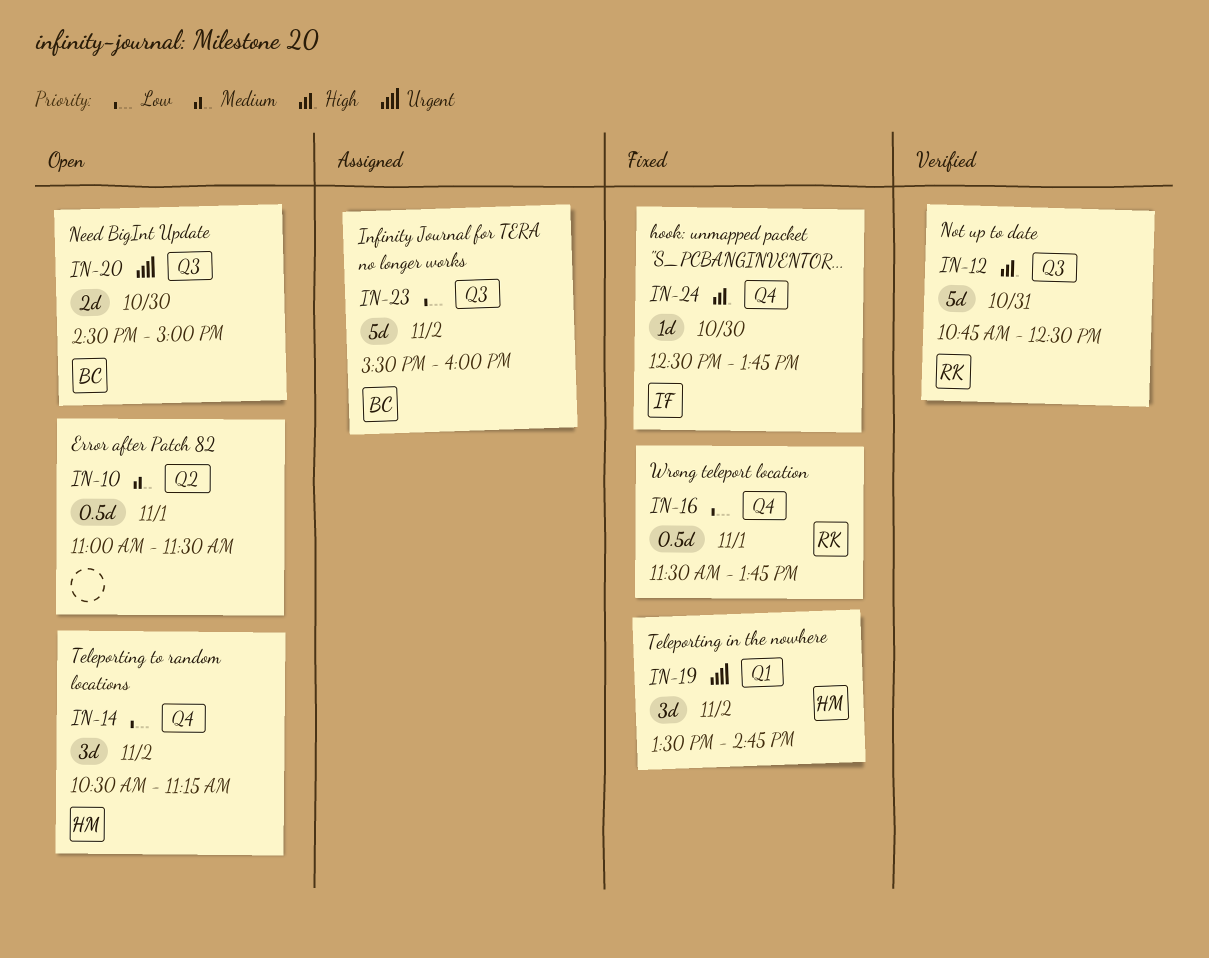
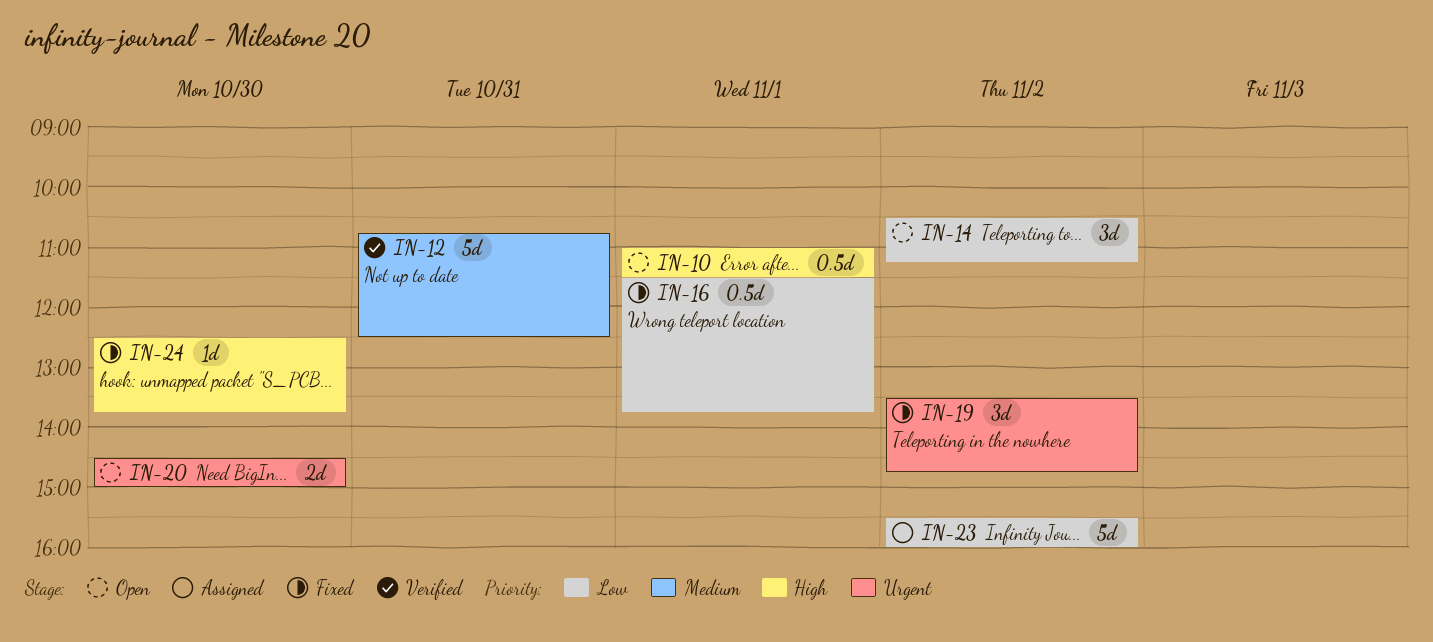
IN-10, priority: Medium -> High
IN-12, priority: High -> Medium

